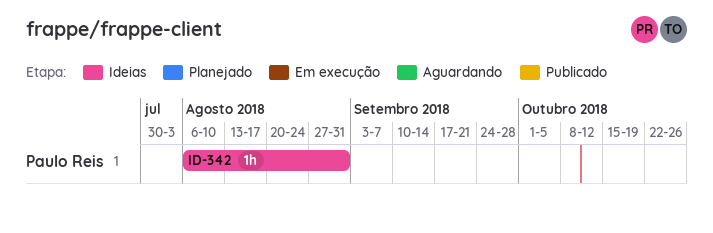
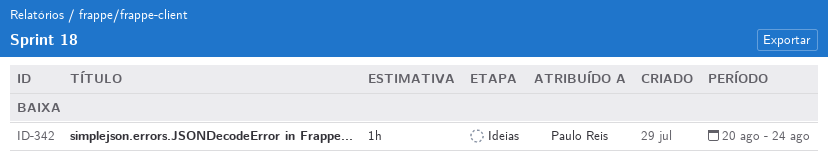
ID-342, start: Aug 6 -> Aug 20
ID-342, due: Aug 31 -> Aug 24

